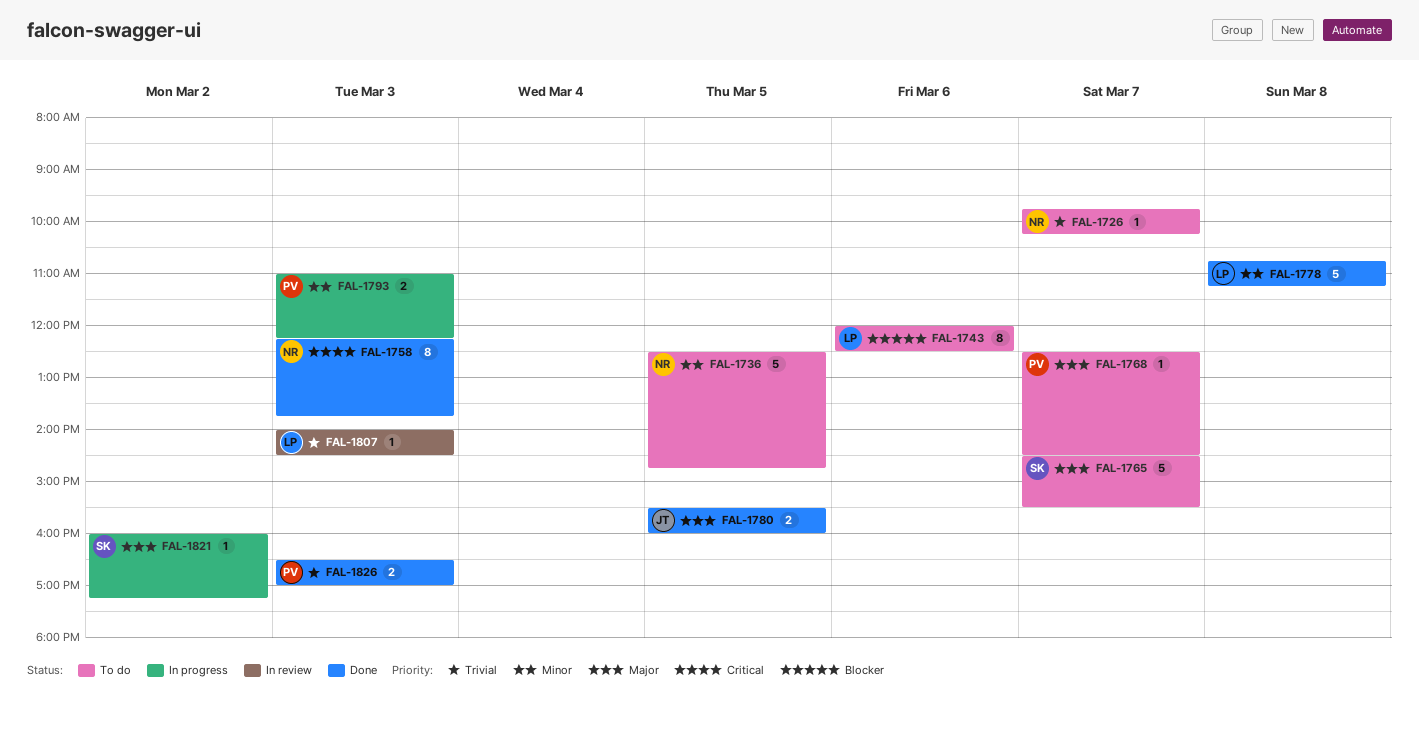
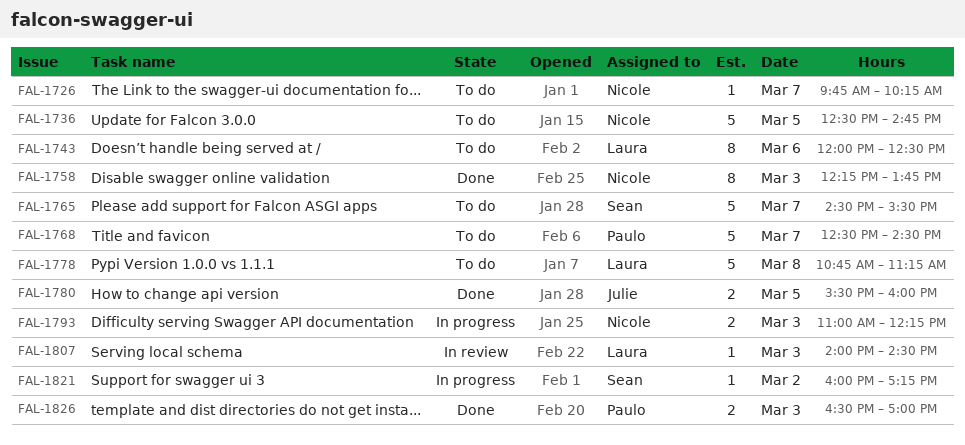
FAL-1768, estimate: 1 -> 5
FAL-1778, status: Done -> To do
FAL-1793, owner: Paulo -> Nicole

